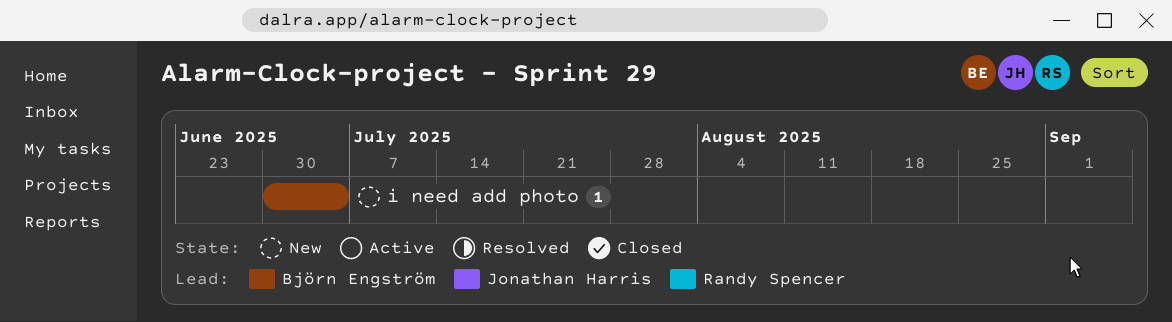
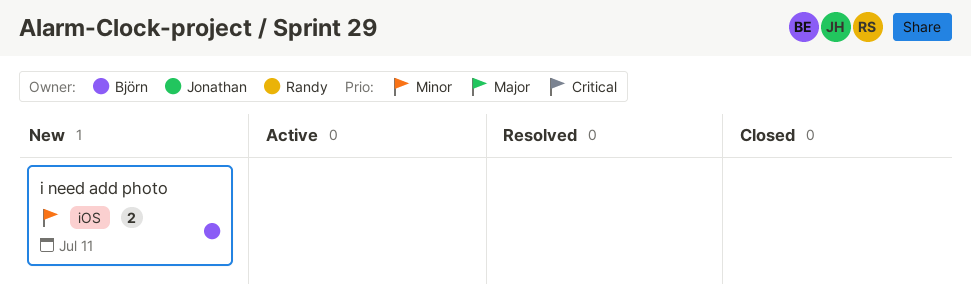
i need add photo, estimate: 1 -> 2
i need add photo, due: Jul 4 -> Jul 11

